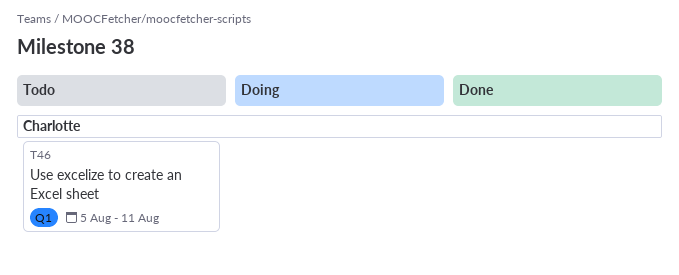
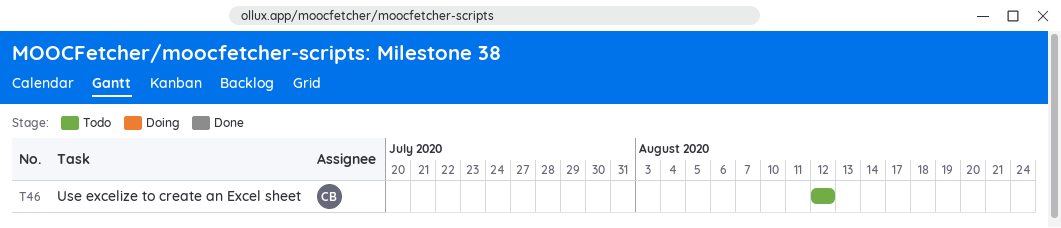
T46, start: Aug 5 -> Aug 12
T46, due: Aug 11 -> Aug 12

